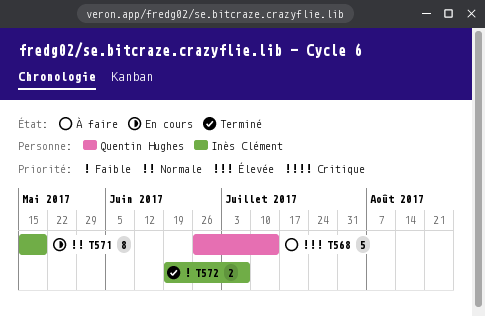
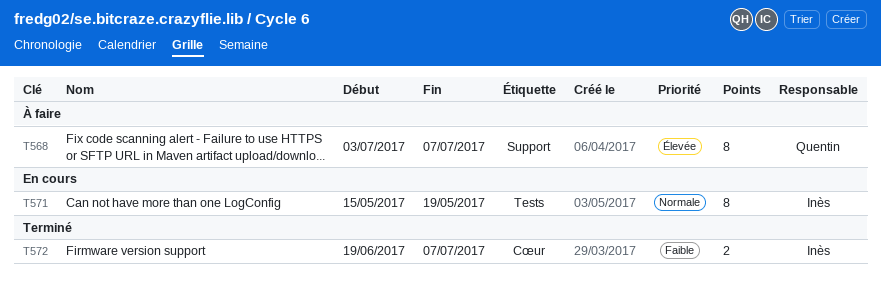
T568, estimate: 5 -> 8
T568, start: Jun 26 -> Jul 3
T568, due: Jul 14 -> Jul 7

